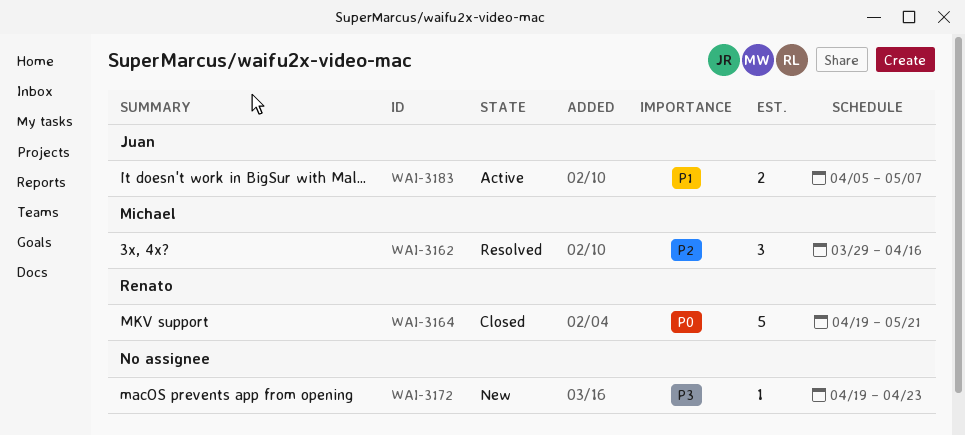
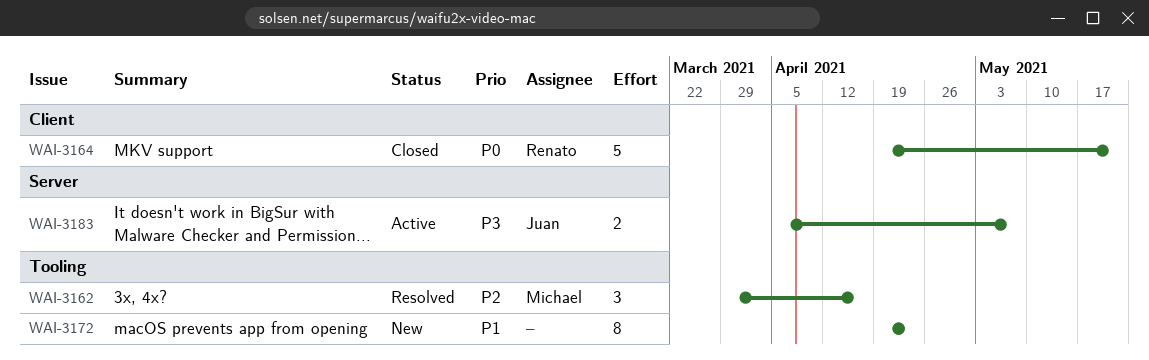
WAI-3172, priority: P3 -> P1
WAI-3172, estimate: 1 -> 8
WAI-3183, priority: P1 -> P3

